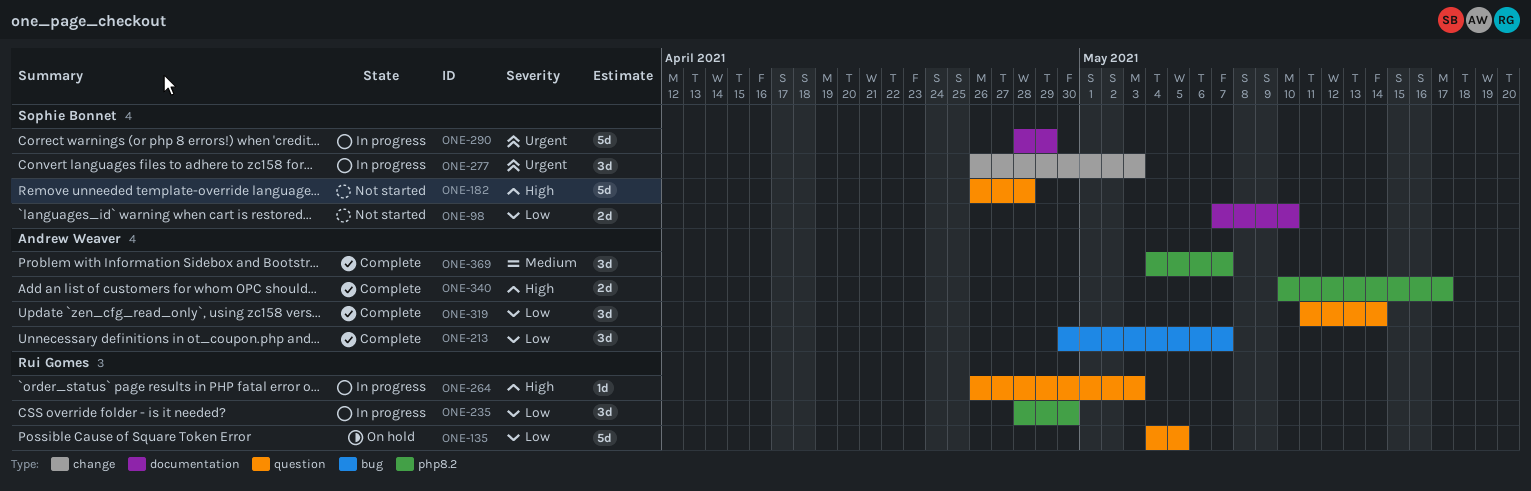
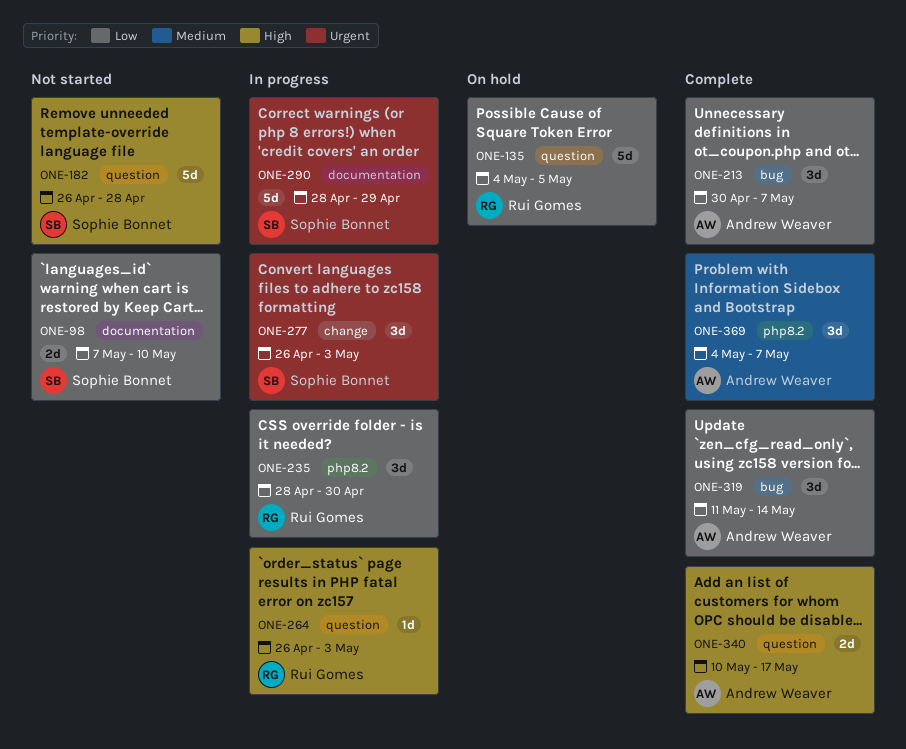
ONE-319, label: question -> bug
ONE-340, label: php8.2 -> question

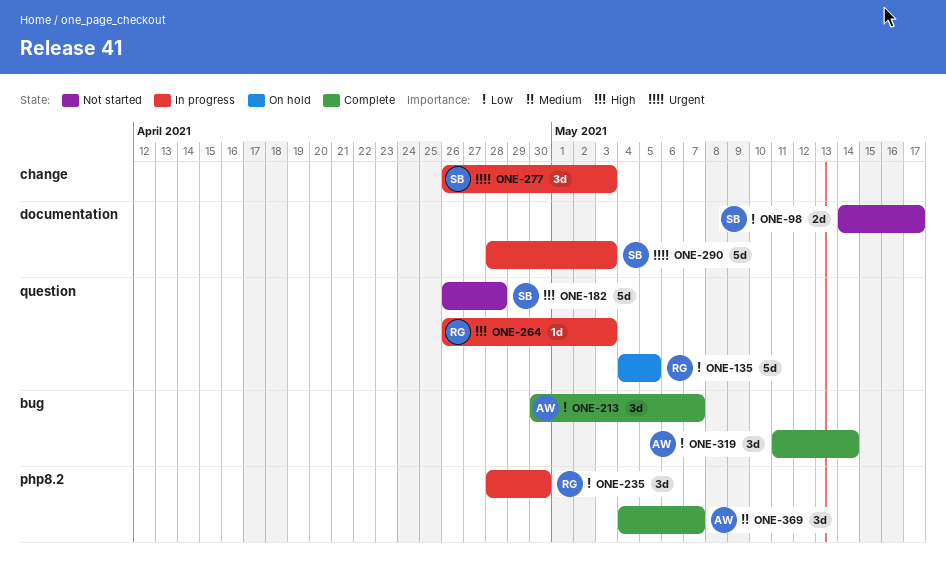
ONE-98, start: May 7 -> May 14
ONE-98, due: May 10 -> May 17
ONE-290, due: Apr 29 -> May 3
ONE-340: present -> none

